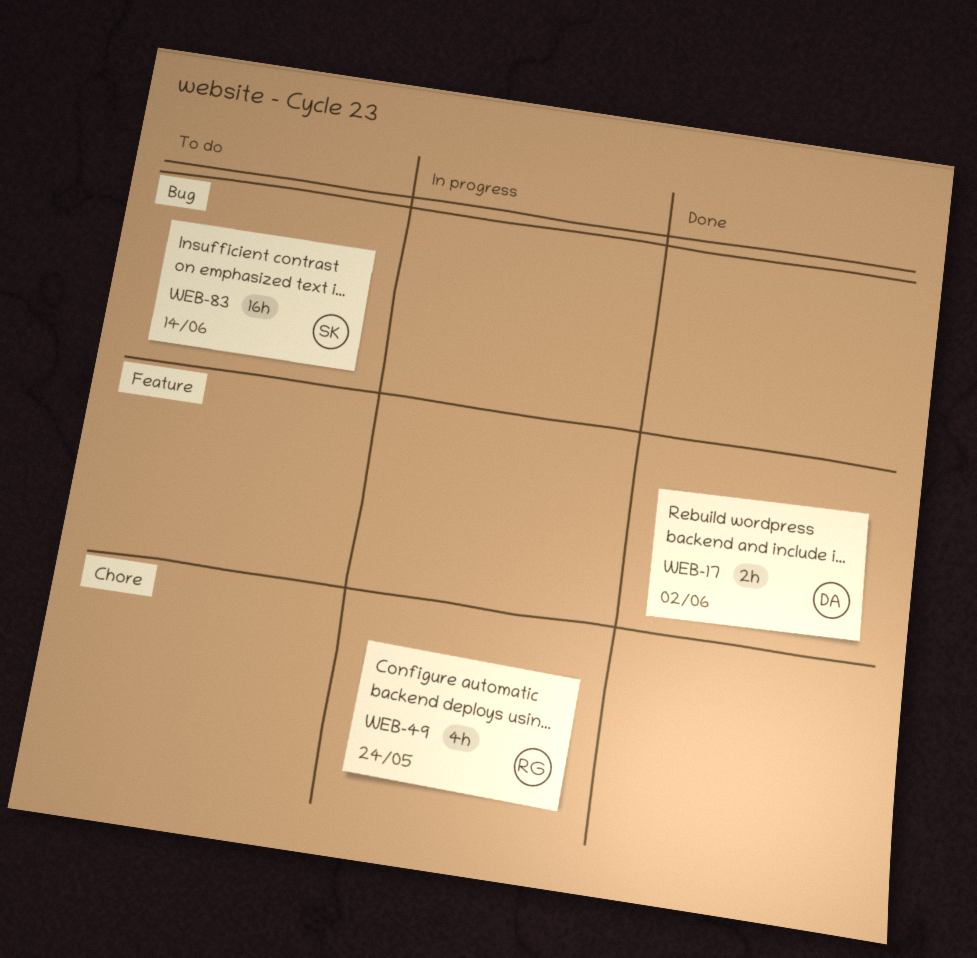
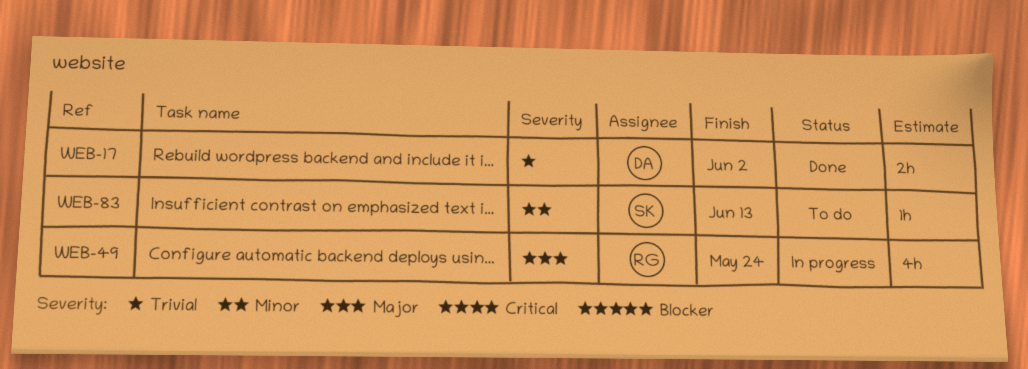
WEB-83, estimate: 16h -> 1h
WEB-83, due: Jun 14 -> Jun 13

